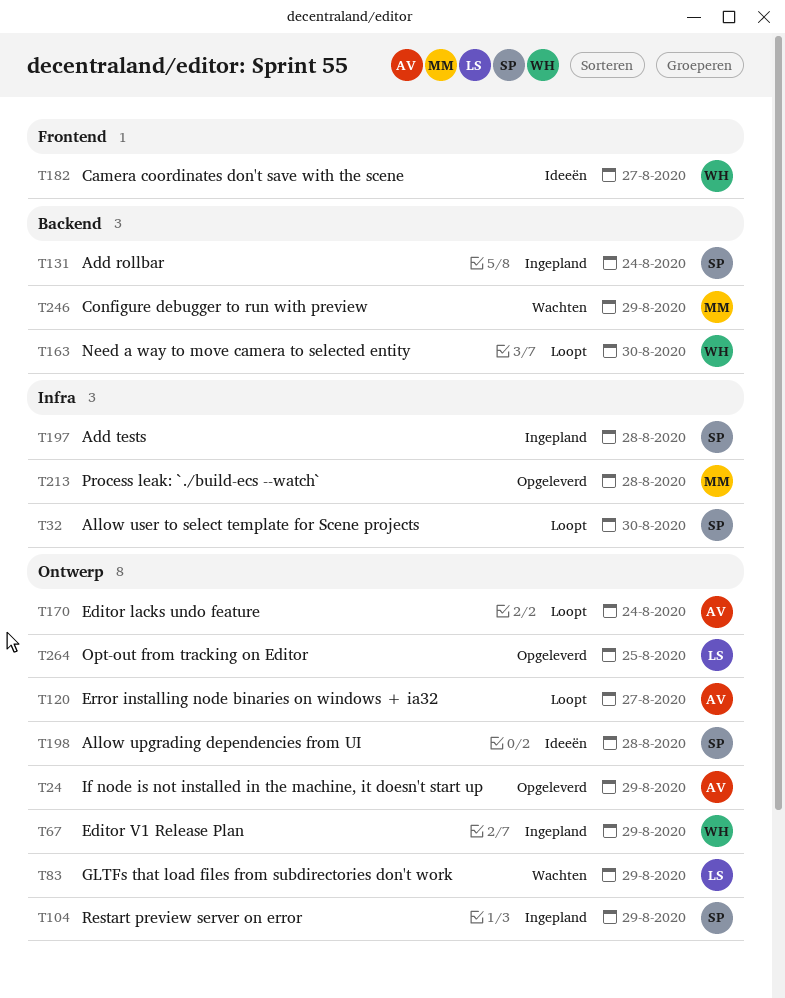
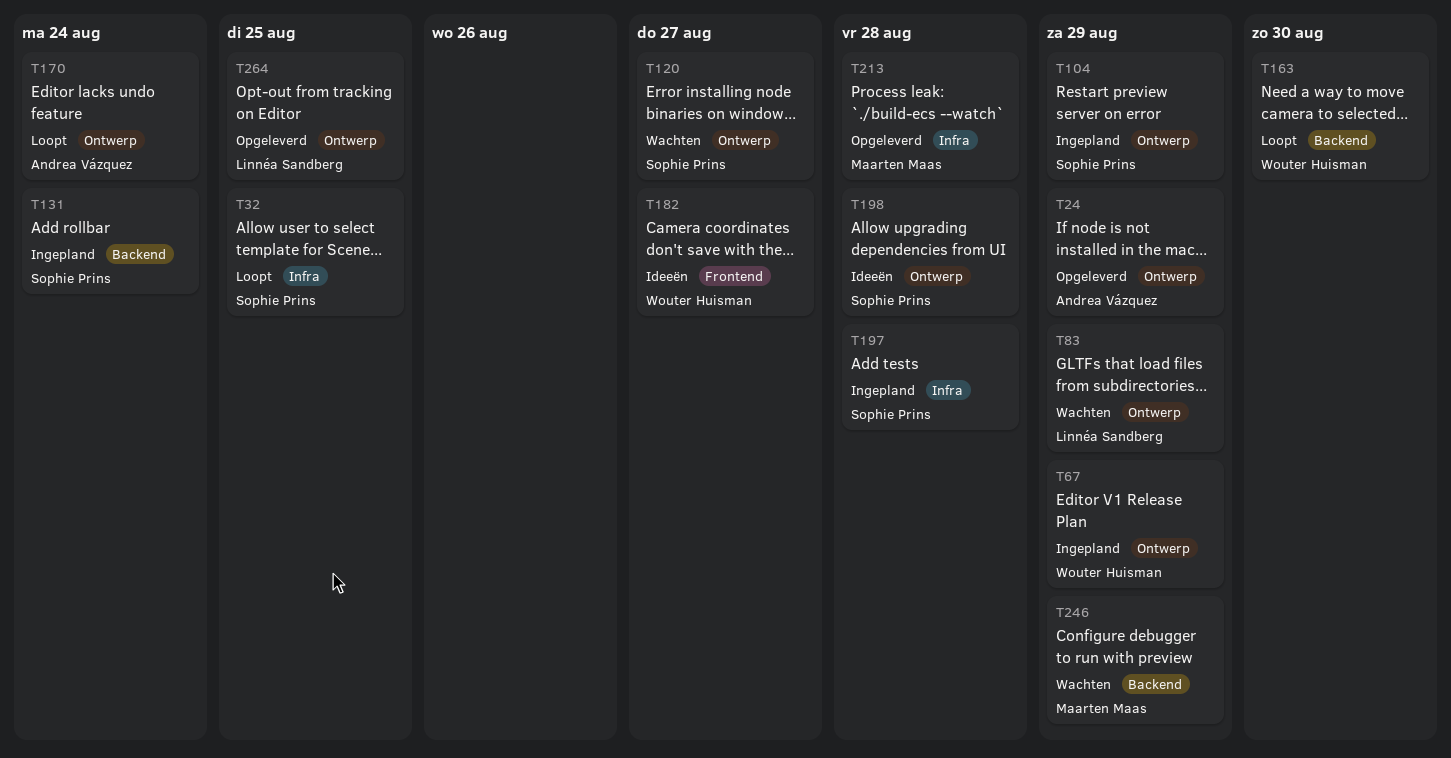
T32, due: Aug 30 -> Aug 25
T120, status: Loopt -> Wachten
T120, owner: Andrea Vázquez -> Sophie Prins

